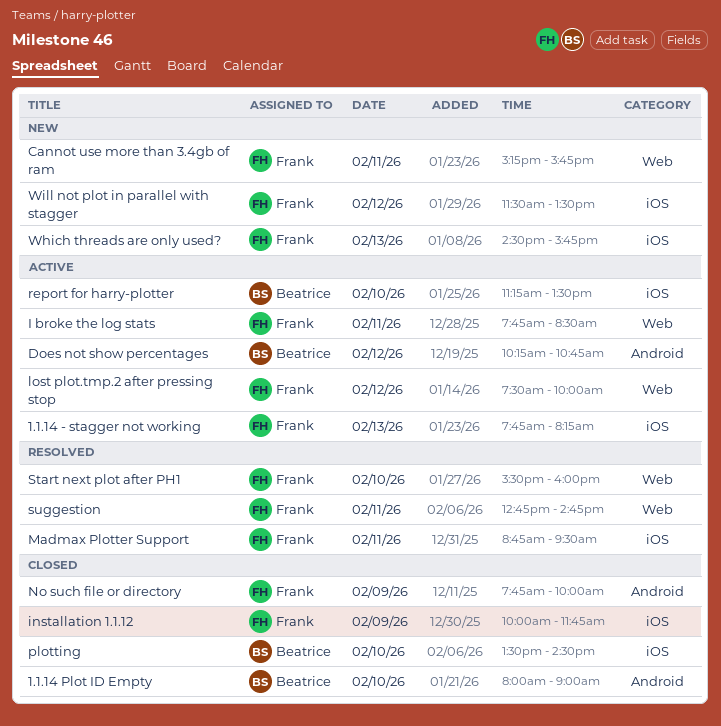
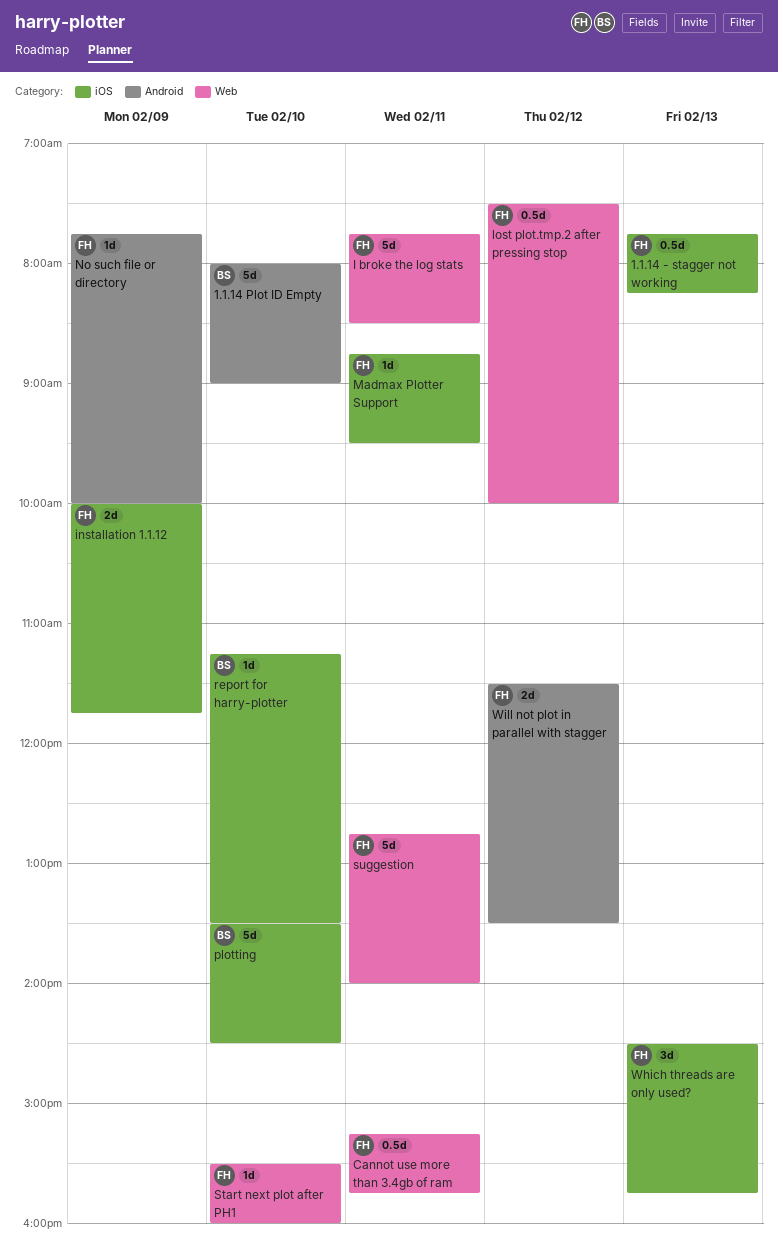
Does not show percentages: present -> none
suggestion, ends: 14:45 -> 14:00
Will not plot in parallel with stagger, label: iOS -> Android

